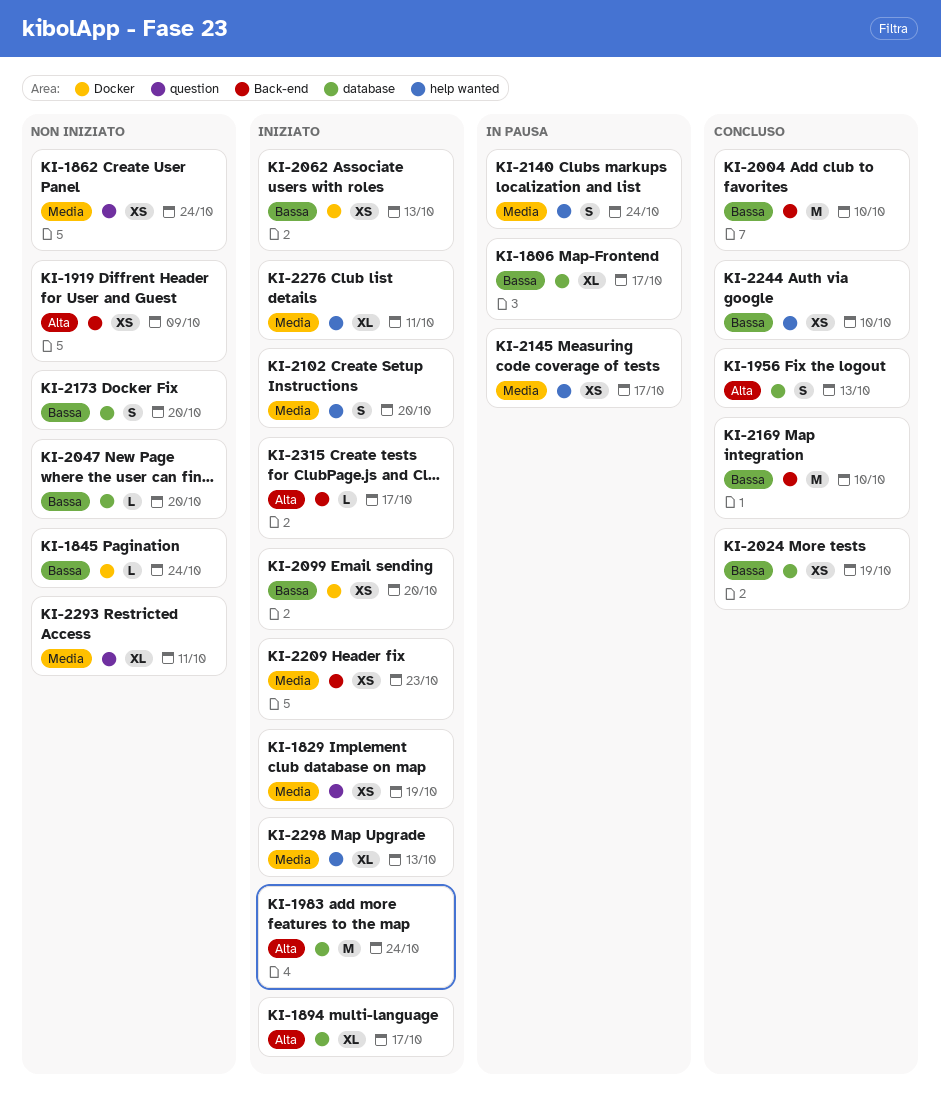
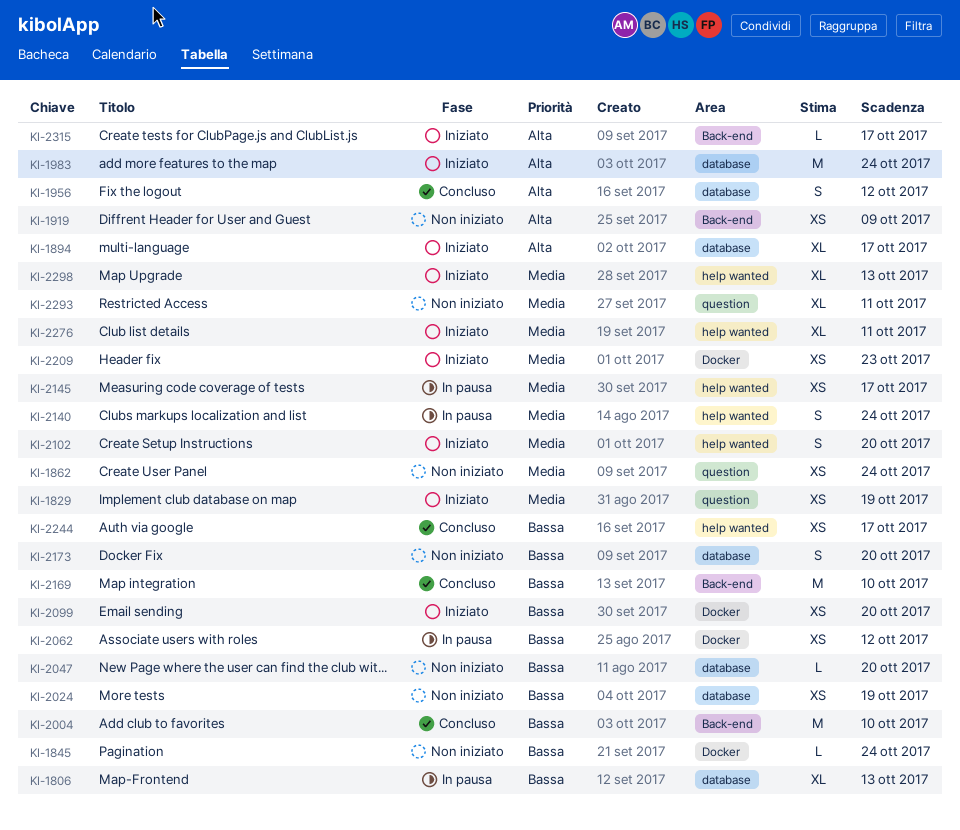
KI-1806, due: Oct 17 -> Oct 13
KI-1956, due: Oct 13 -> Oct 12
KI-2024, status: Concluso -> Non iniziato
KI-2062, status: Iniziato -> In pausa
KI-2062, due: Oct 13 -> Oct 12
KI-2209, label: Back-end -> Docker
KI-2244, due: Oct 10 -> Oct 17

